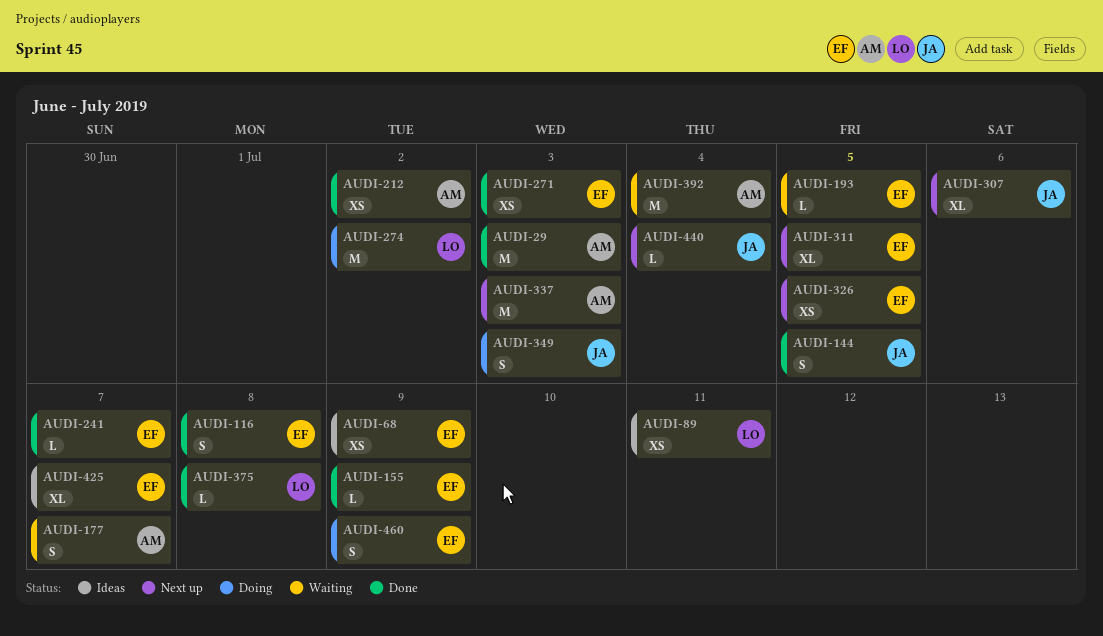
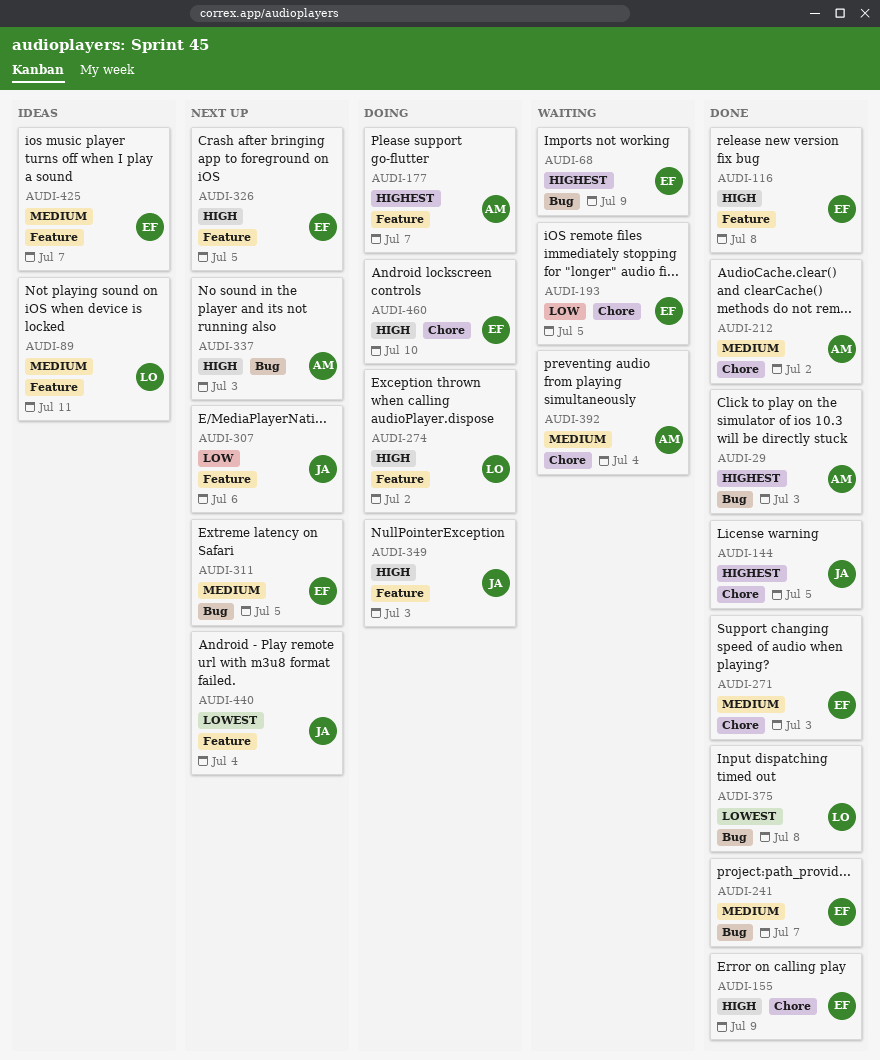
AUDI-68, status: Ideas -> Waiting
AUDI-177, status: Waiting -> Doing
AUDI-460, due: Jul 9 -> Jul 10

